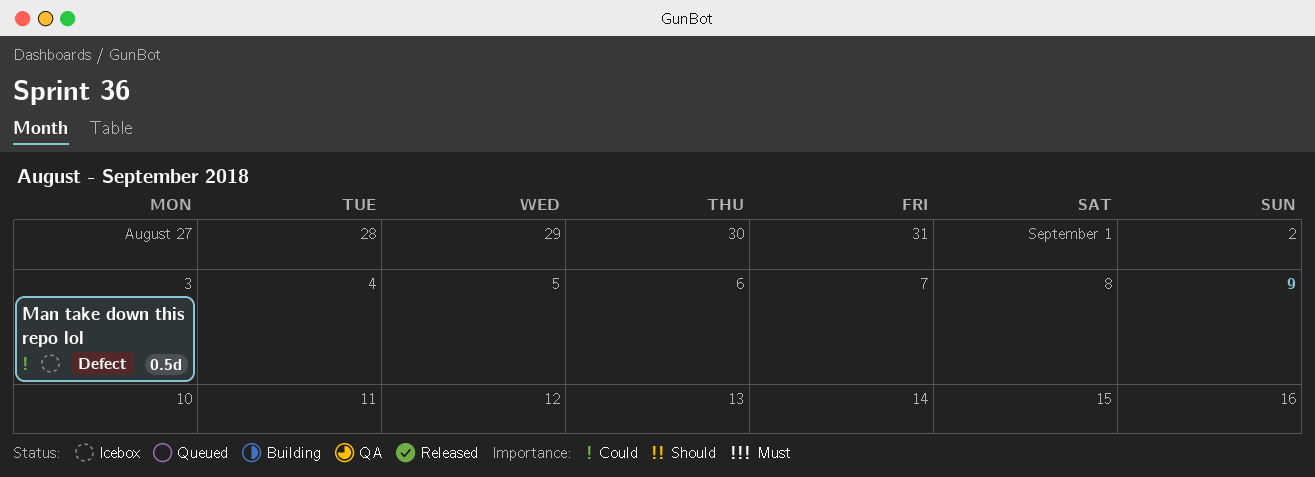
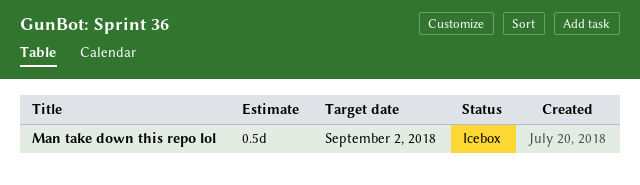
Man take down this repo lol, due: Sep 3 -> Sep 2

